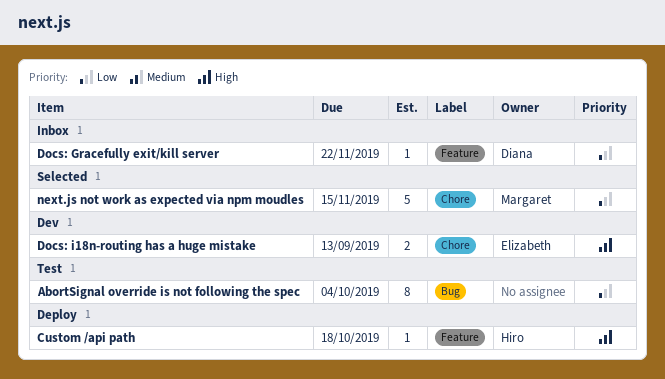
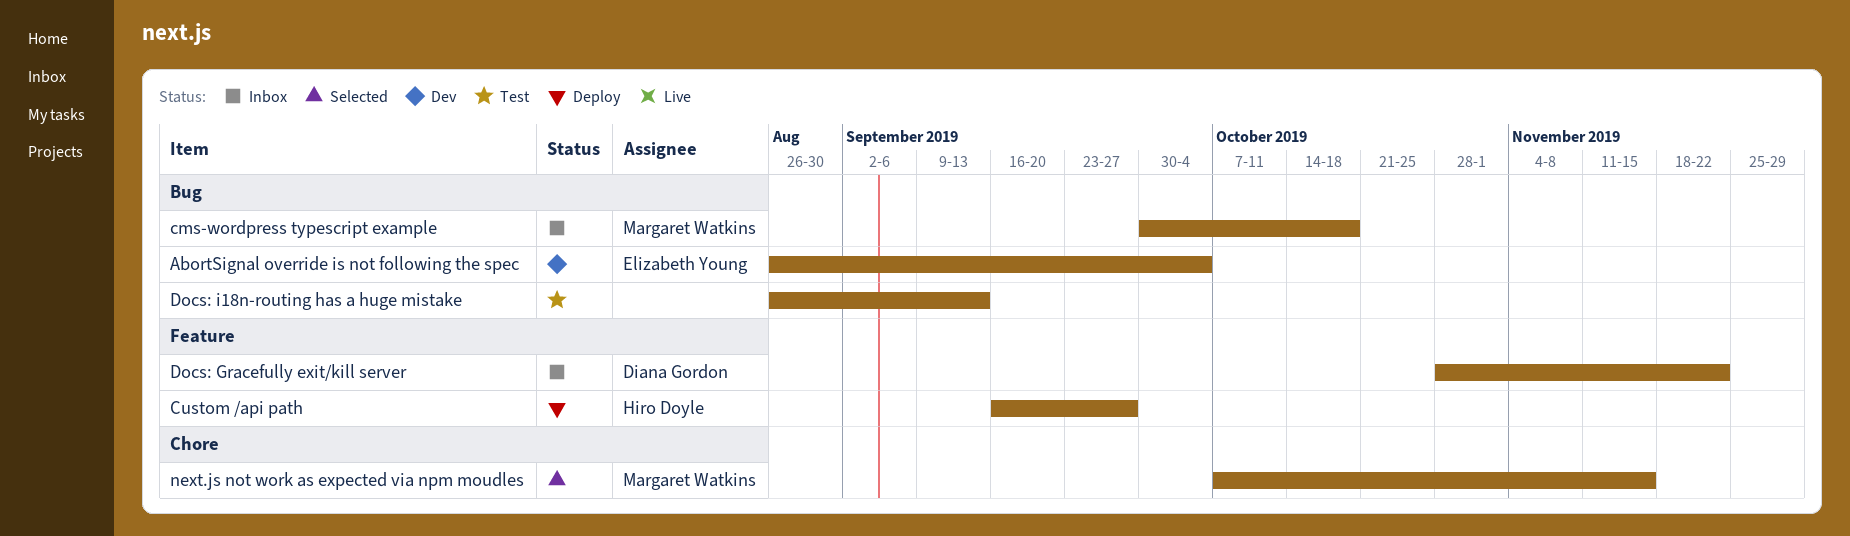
AbortSignal override is not following the spec, status: Test -> Dev
AbortSignal override is not following the spec, owner: none -> Elizabeth Young
cms-wordpress typescript example: none -> present
Custom /api path, due: Oct 18 -> Sep 27
Docs: i18n-routing has a huge mistake, status: Dev -> Test
Docs: i18n-routing has a huge mistake, owner: Elizabeth Young -> none
Docs: i18n-routing has a huge mistake, label: Chore -> Bug

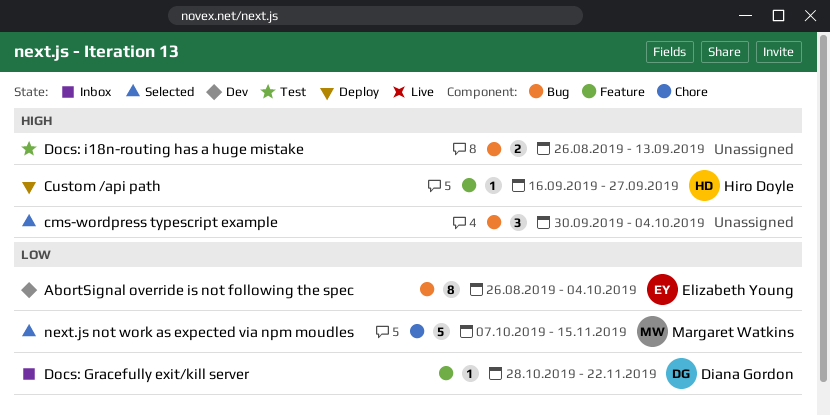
cms-wordpress typescript example, status: Inbox -> Selected
cms-wordpress typescript example, owner: Margaret Watkins -> none
cms-wordpress typescript example, due: Oct 18 -> Oct 4

